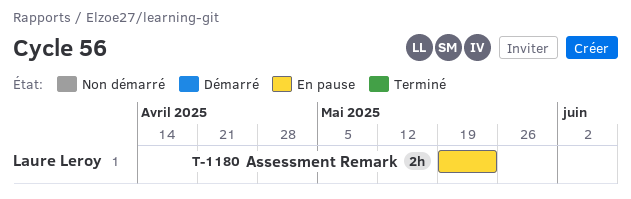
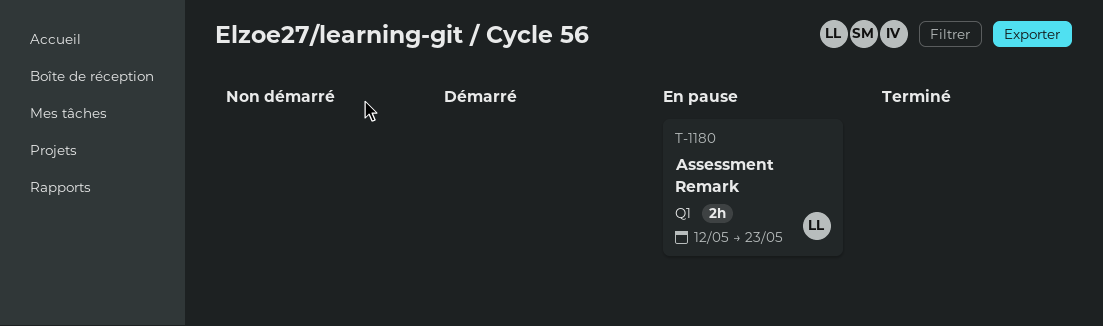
T-1180, start: May 19 -> May 12

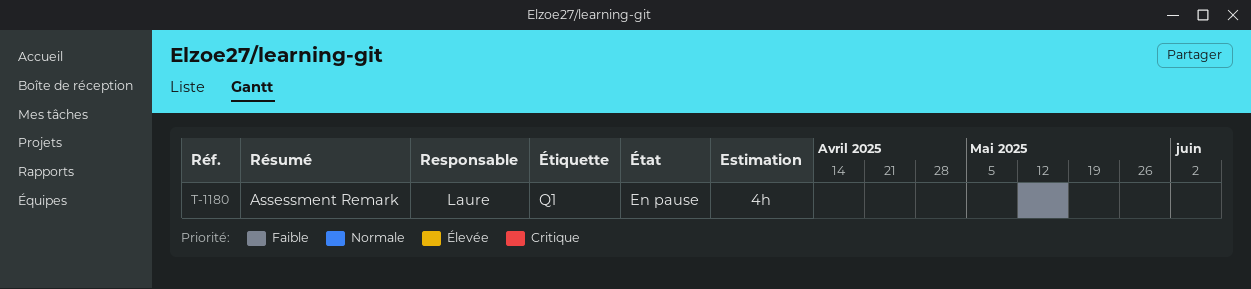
T-1180, estimate: 2h -> 4h
T-1180, due: May 23 -> May 16

